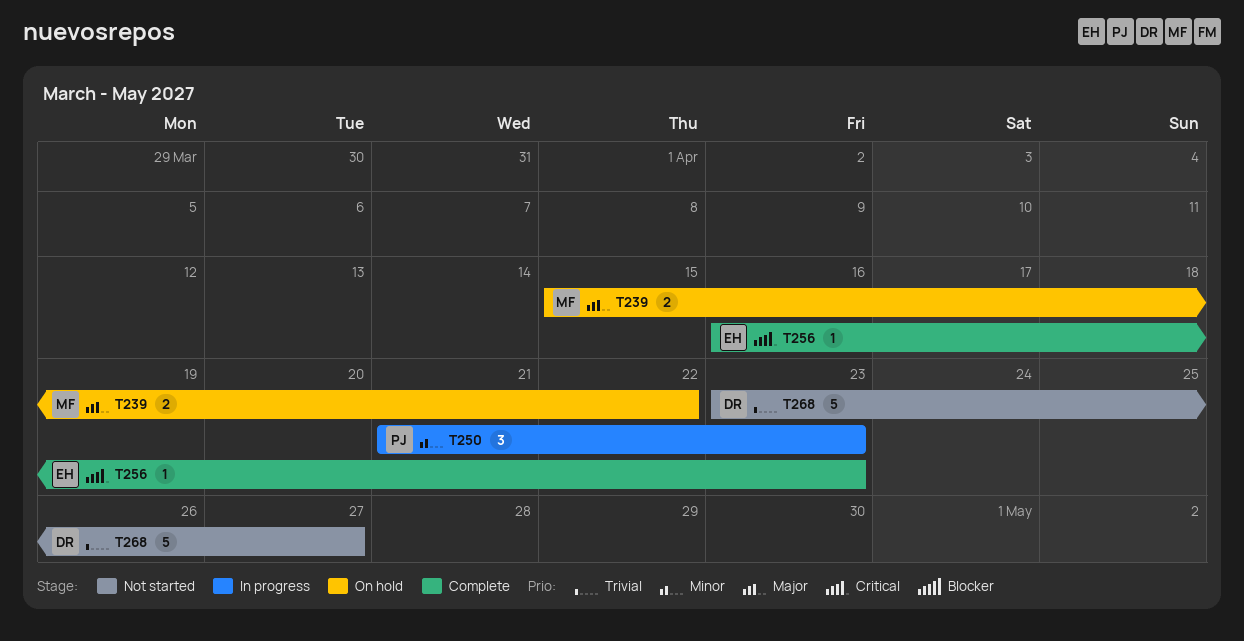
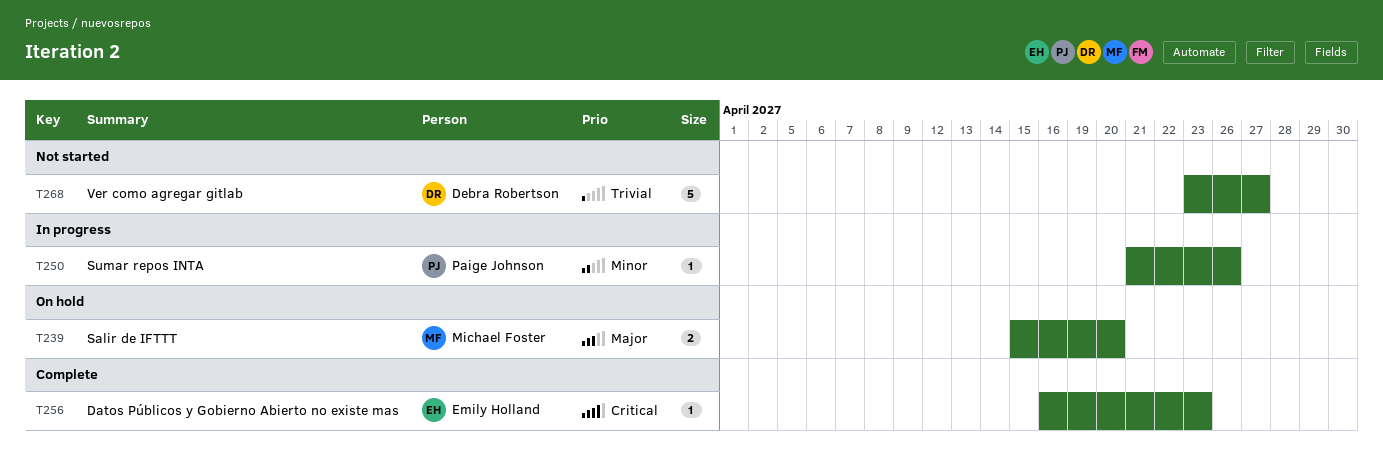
T239, due: Apr 22 -> Apr 20
T250, estimate: 3 -> 1
T250, due: Apr 23 -> Apr 26

